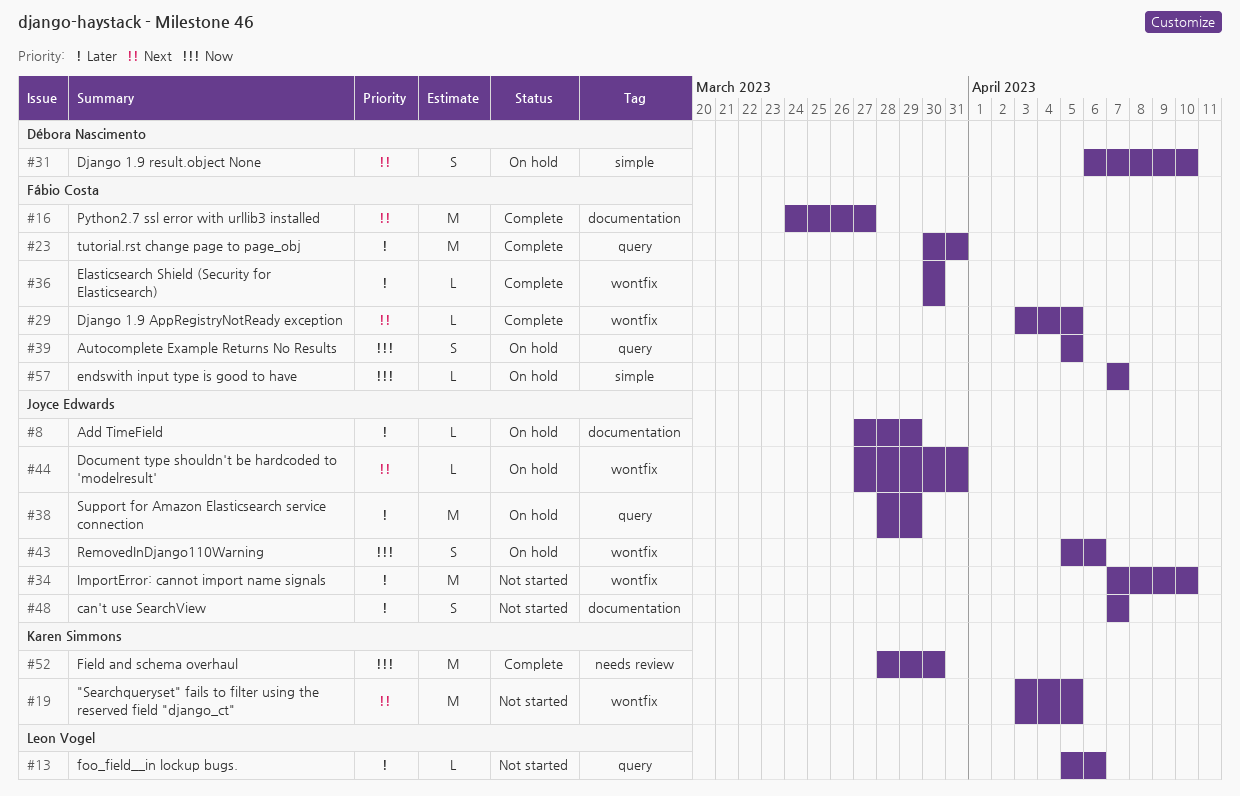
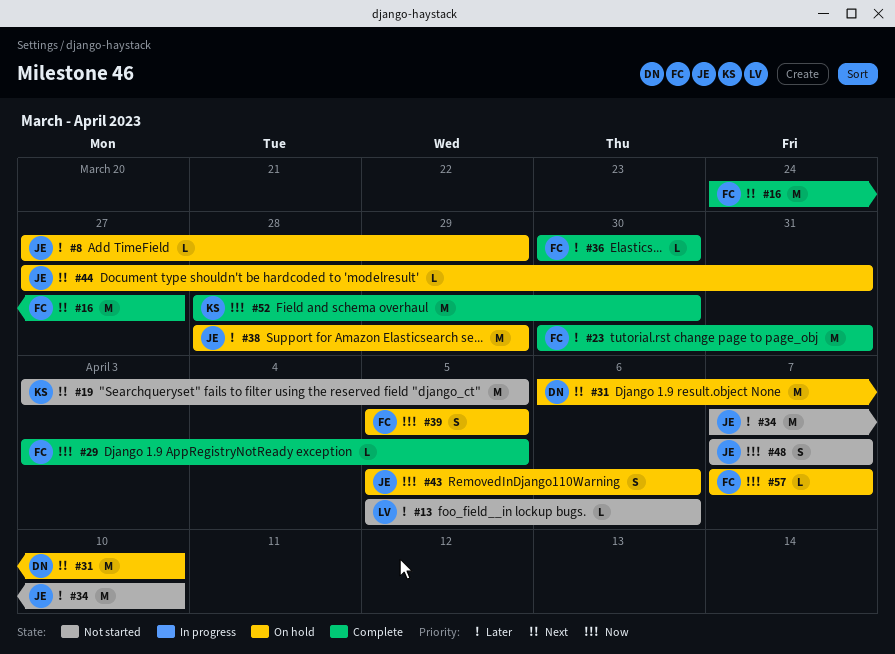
#29, priority: Next -> Now
#31, estimate: S -> M
#48, priority: Later -> Now

